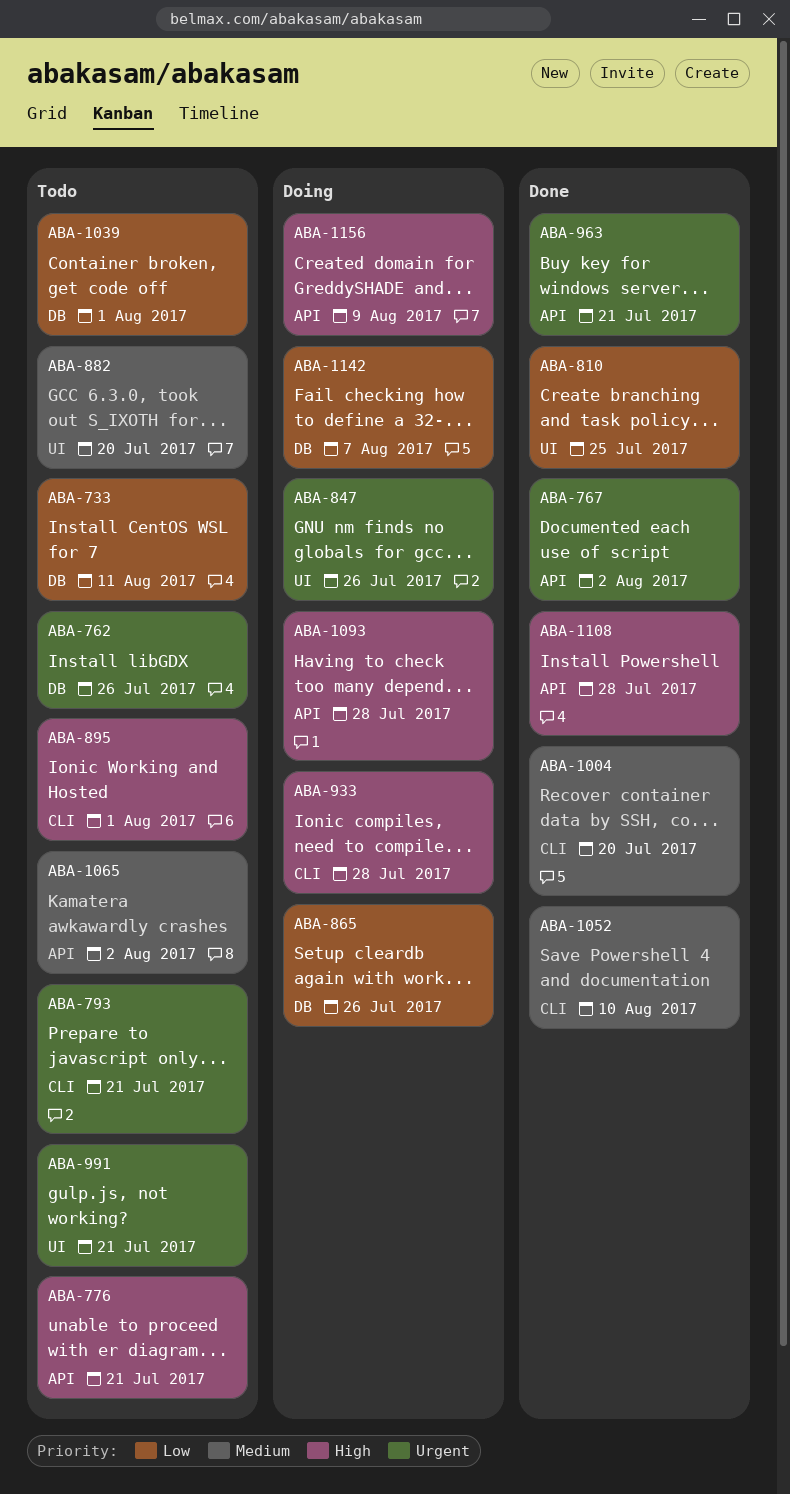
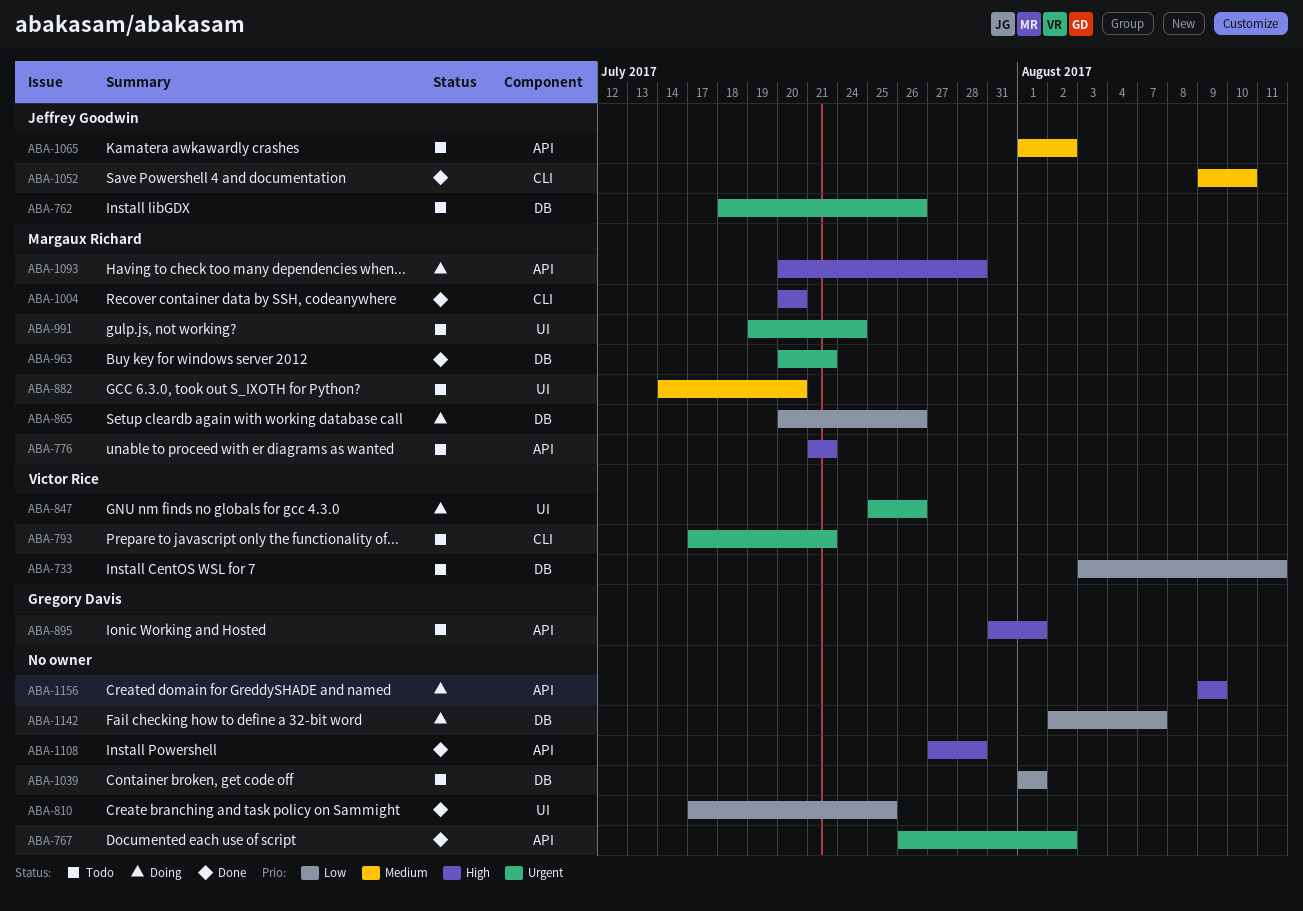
ABA-895, label: CLI -> API
ABA-933: present -> none
ABA-963, label: API -> DB
ABA-991, due: Jul 21 -> Jul 24
ABA-1004, priority: Medium -> High

